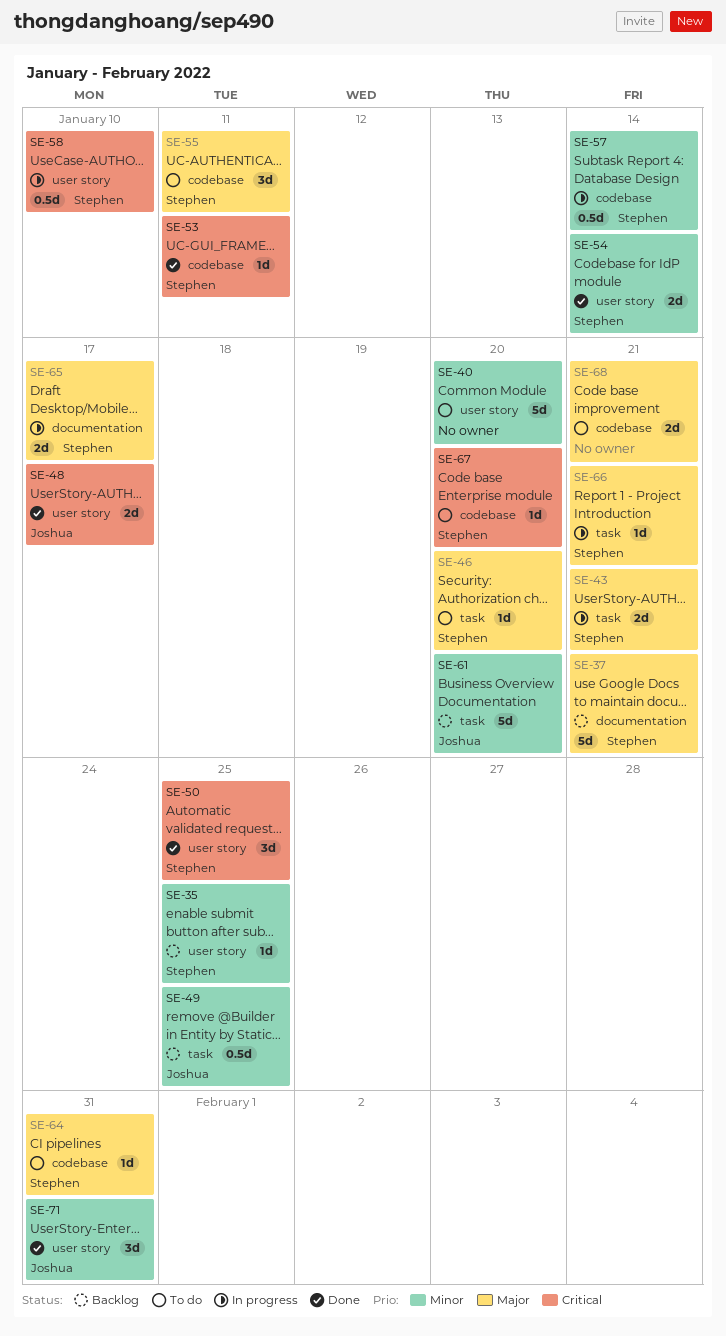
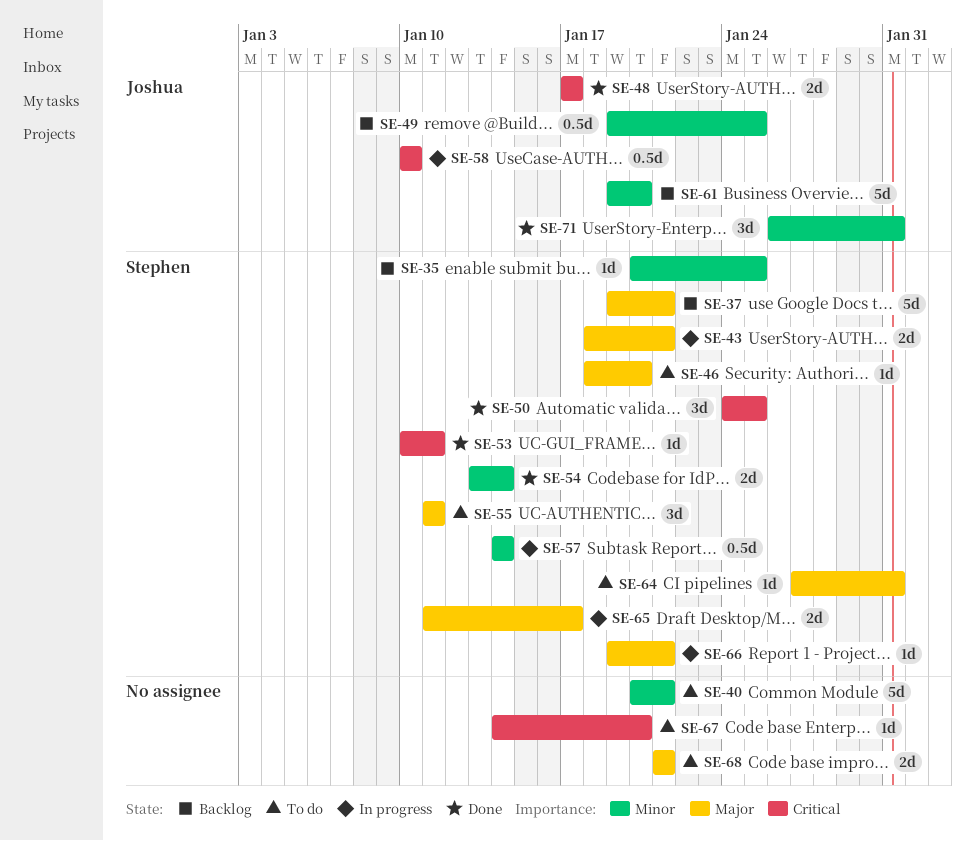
SE-40, due: Jan 20 -> Jan 21
SE-58, owner: Stephen -> Joshua
SE-67, owner: Stephen -> none

